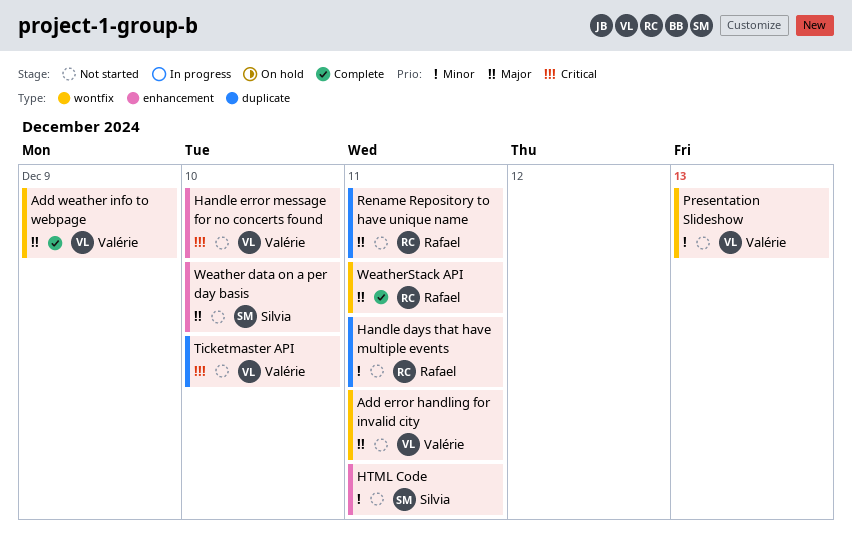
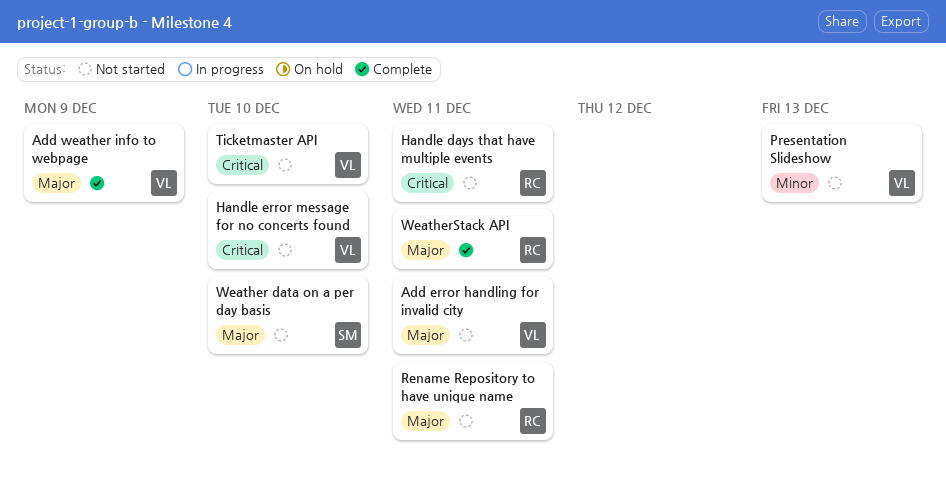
Handle days that have multiple events, priority: Minor -> Critical
HTML Code: present -> none

